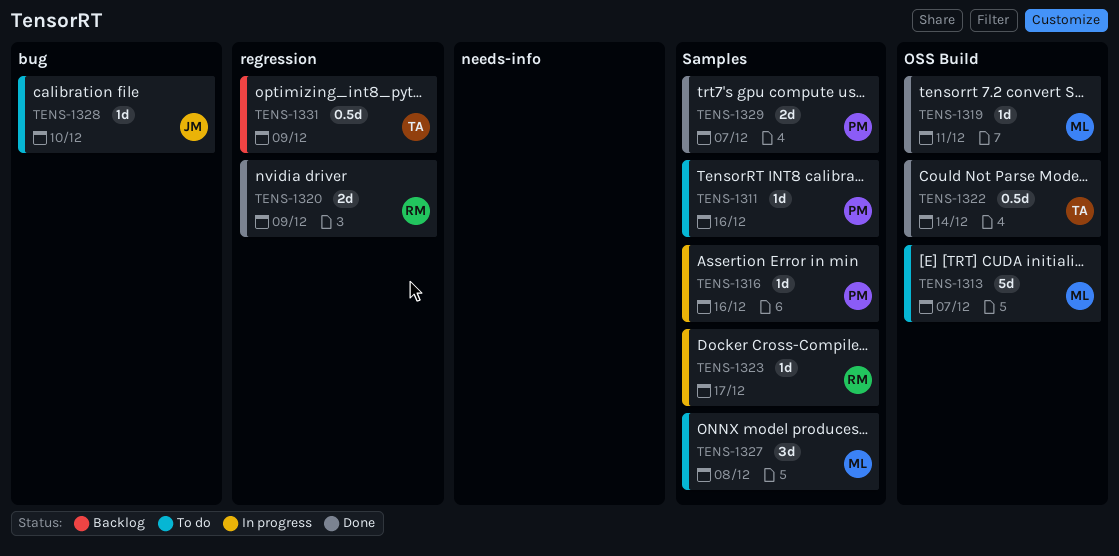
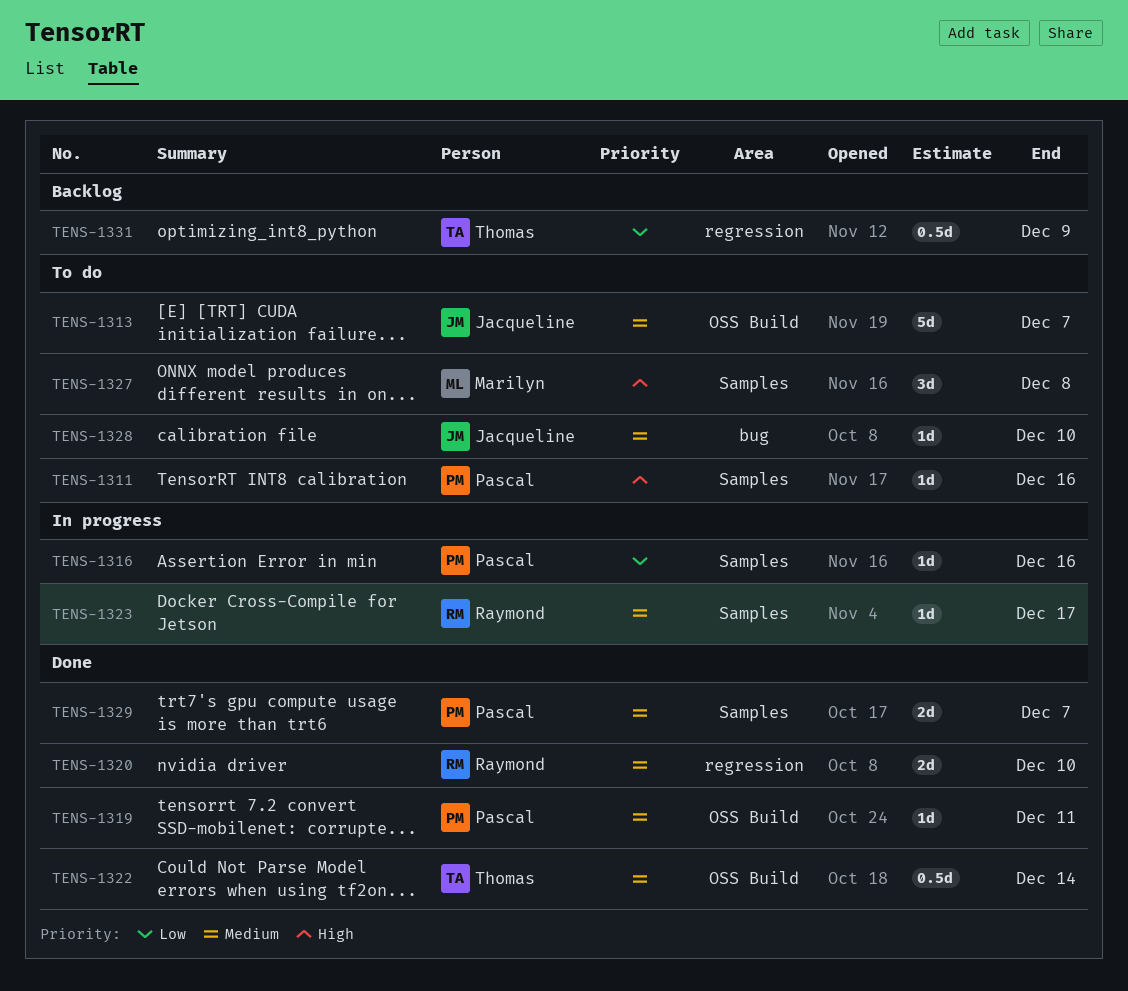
TENS-1313, owner: Marilyn -> Jacqueline
TENS-1319, owner: Marilyn -> Pascal
TENS-1320, due: Dec 9 -> Dec 10

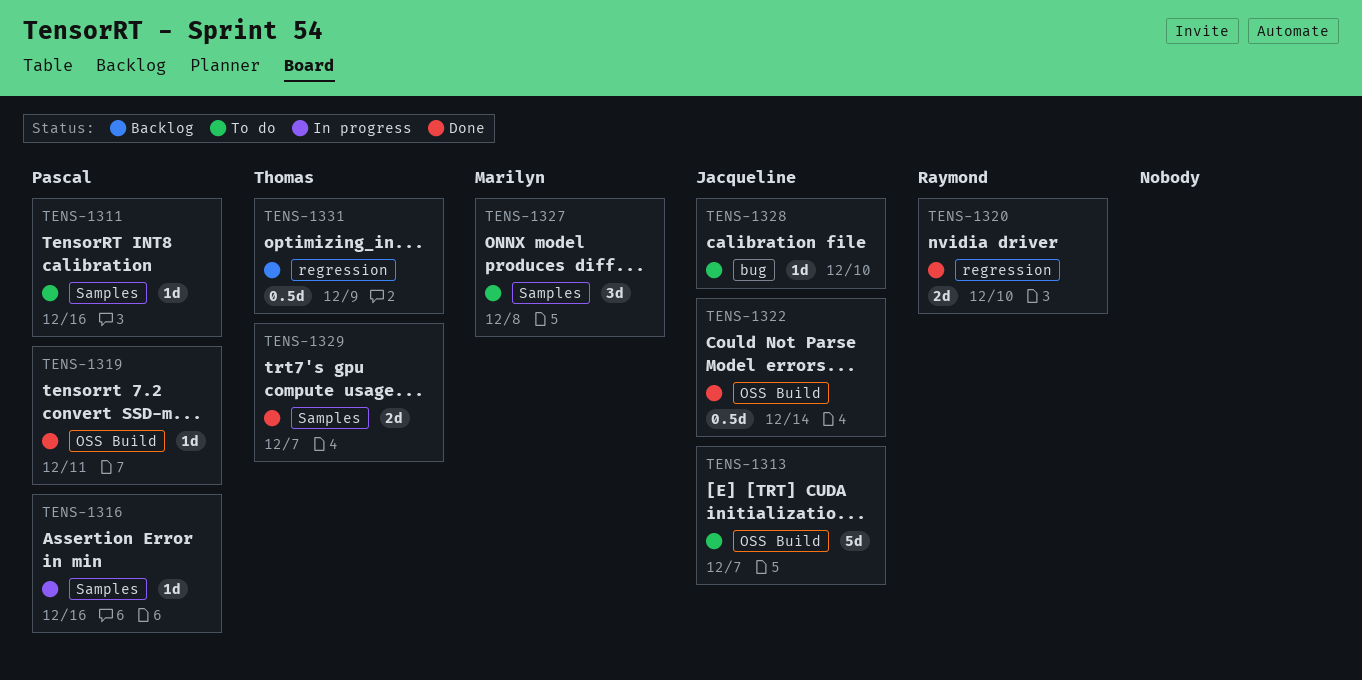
TENS-1322, owner: Thomas -> Jacqueline
TENS-1323: present -> none
TENS-1329, owner: Pascal -> Thomas

